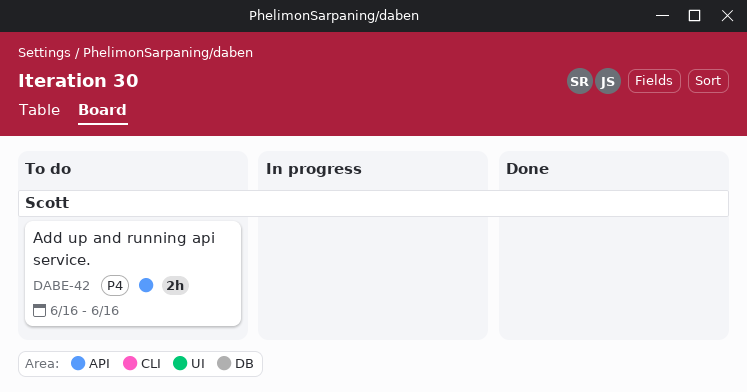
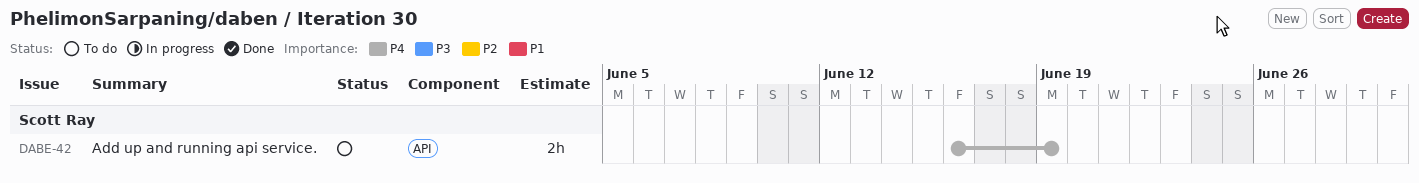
DABE-42, due: Jun 16 -> Jun 19

